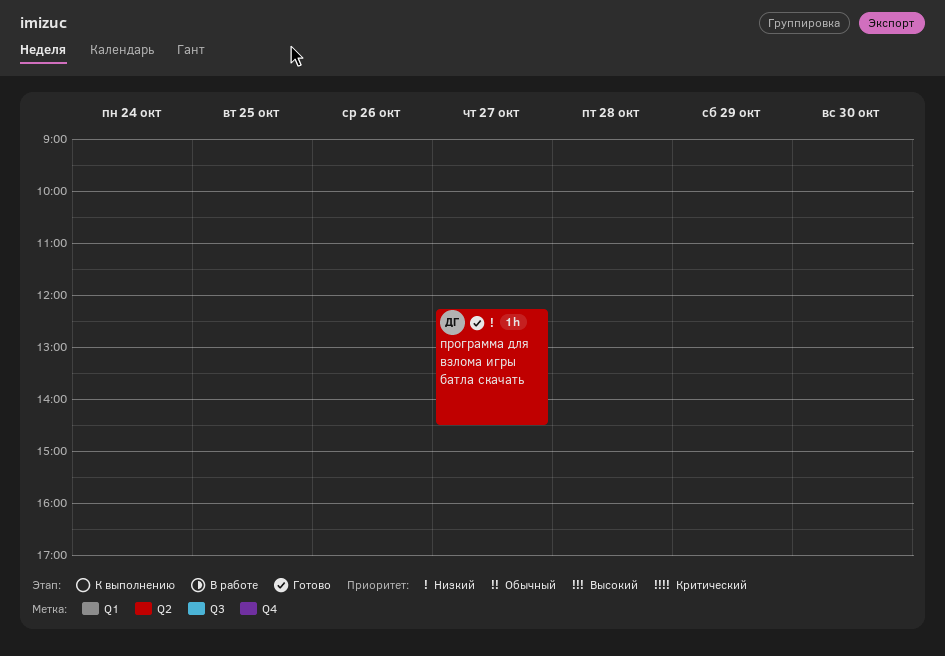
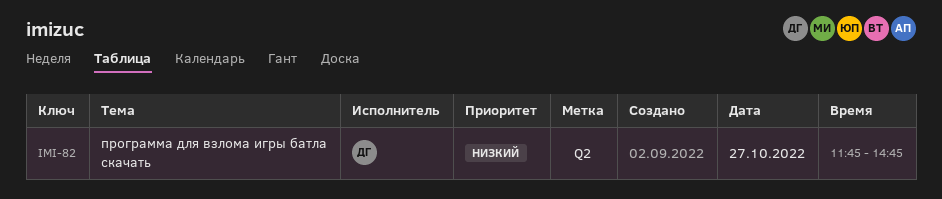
программа для взлома игры батла скачать, begins: 12:15 -> 11:45
программа для взлома игры батла скачать, ends: 14:30 -> 14:45

